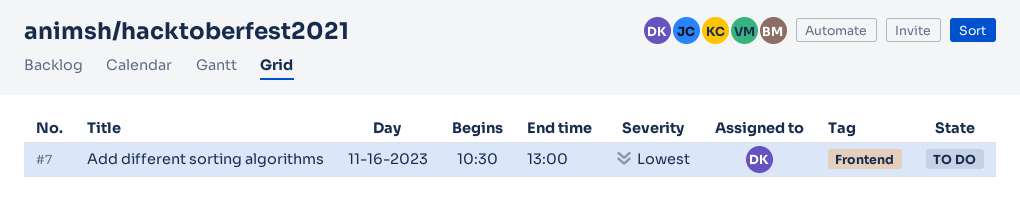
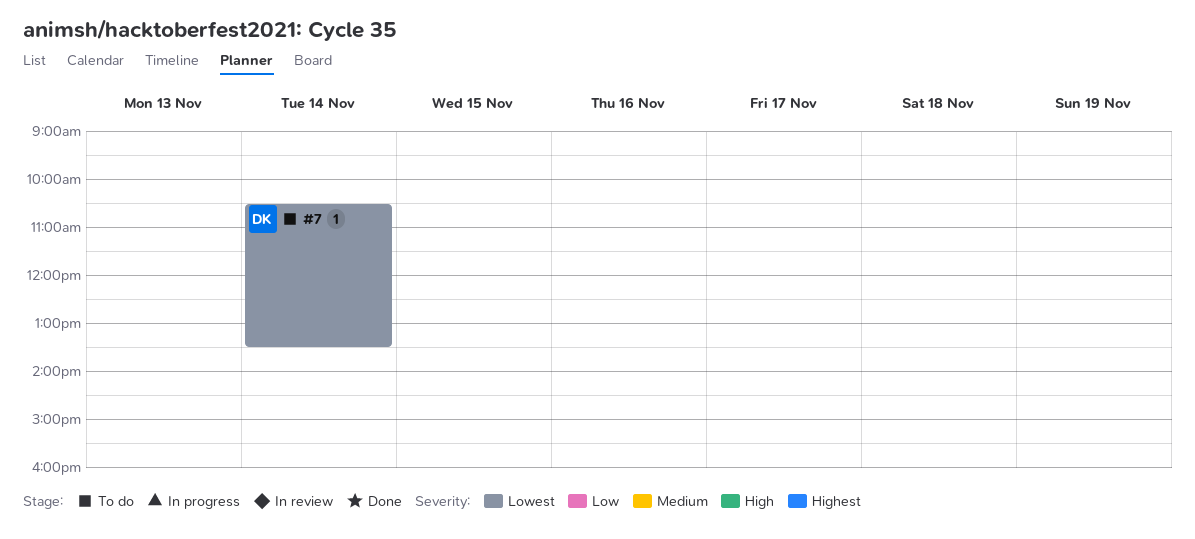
#7, day: Nov 16 -> Nov 14
#7, ends: 13:00 -> 13:30

